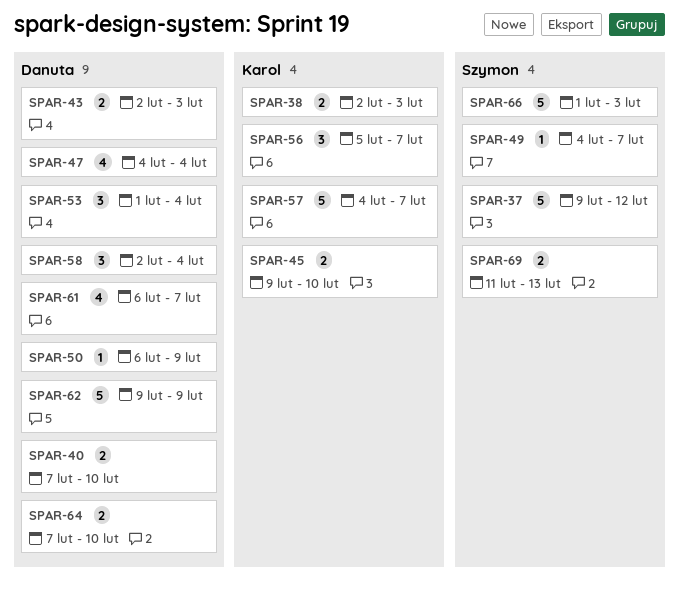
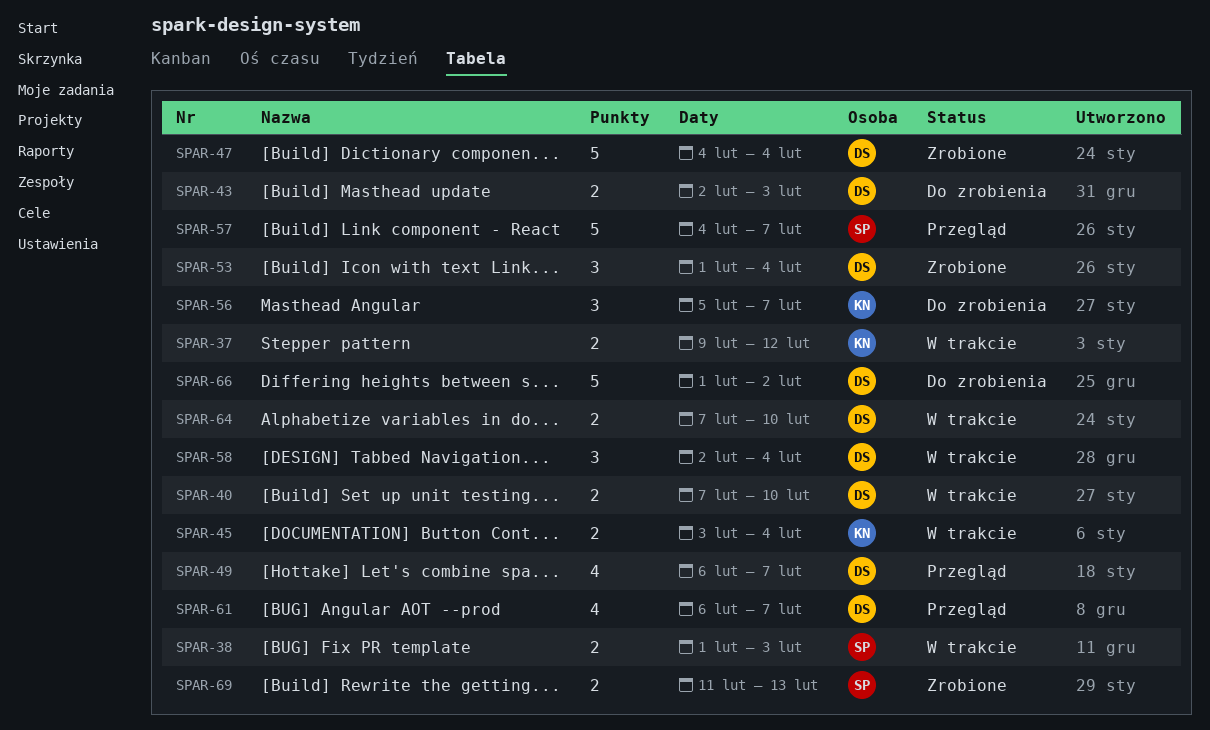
SPAR-37, owner: Szymon -> Karol
SPAR-37, estimate: 5 -> 2
SPAR-38, owner: Karol -> Szymon
SPAR-38, start: Feb 2 -> Feb 1
SPAR-45, start: Feb 9 -> Feb 3
SPAR-45, due: Feb 10 -> Feb 4
SPAR-47, estimate: 4 -> 5
SPAR-49, owner: Szymon -> Danuta
SPAR-49, estimate: 1 -> 4
SPAR-49, start: Feb 4 -> Feb 6
SPAR-50: present -> none
SPAR-57, owner: Karol -> Szymon
SPAR-62: present -> none
SPAR-66, owner: Szymon -> Danuta
SPAR-66, due: Feb 3 -> Feb 2

